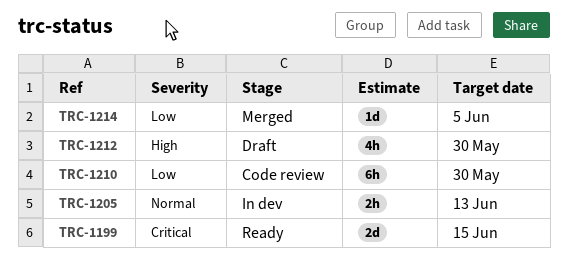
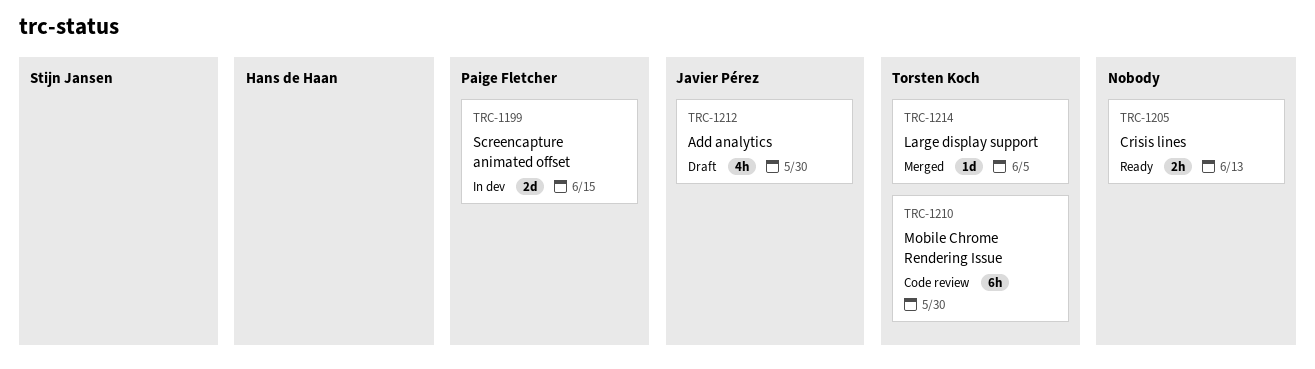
TRC-1199, status: Ready -> In dev
TRC-1205, status: In dev -> Ready

